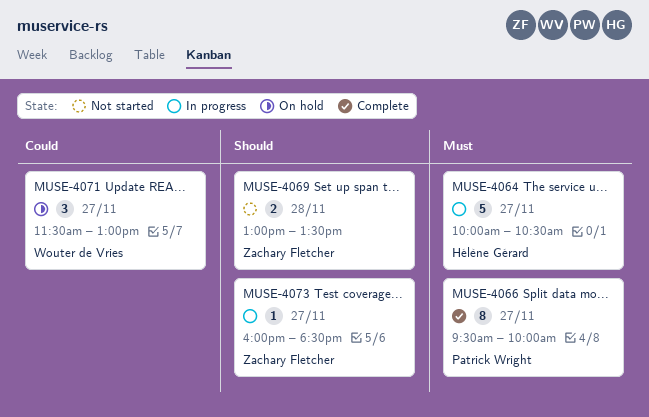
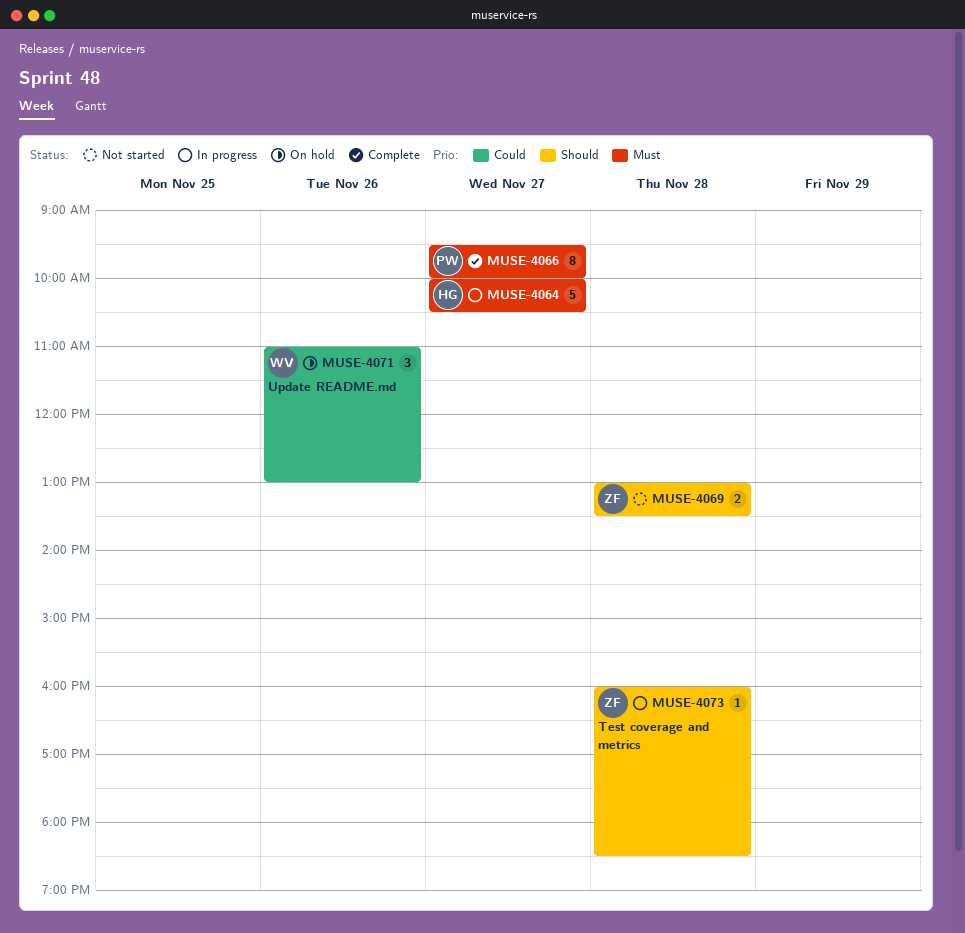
MUSE-4071, day: Nov 27 -> Nov 26
MUSE-4071, begins: 11:30 -> 11:00
MUSE-4073, day: Nov 27 -> Nov 28

